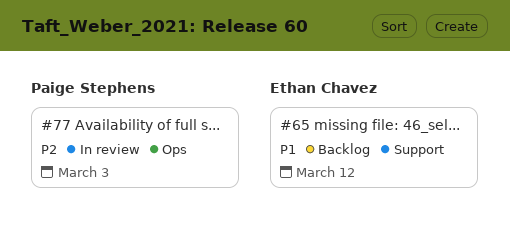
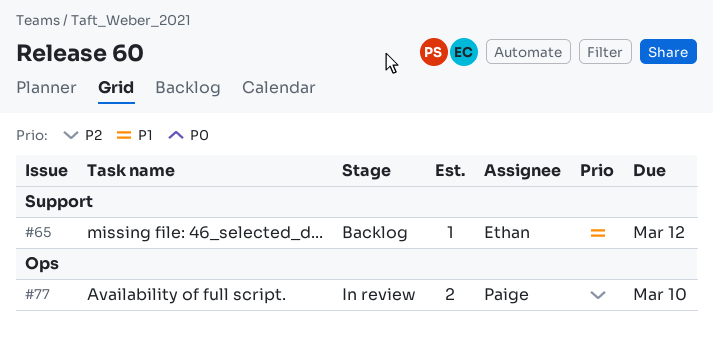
#77, due: Mar 3 -> Mar 10

